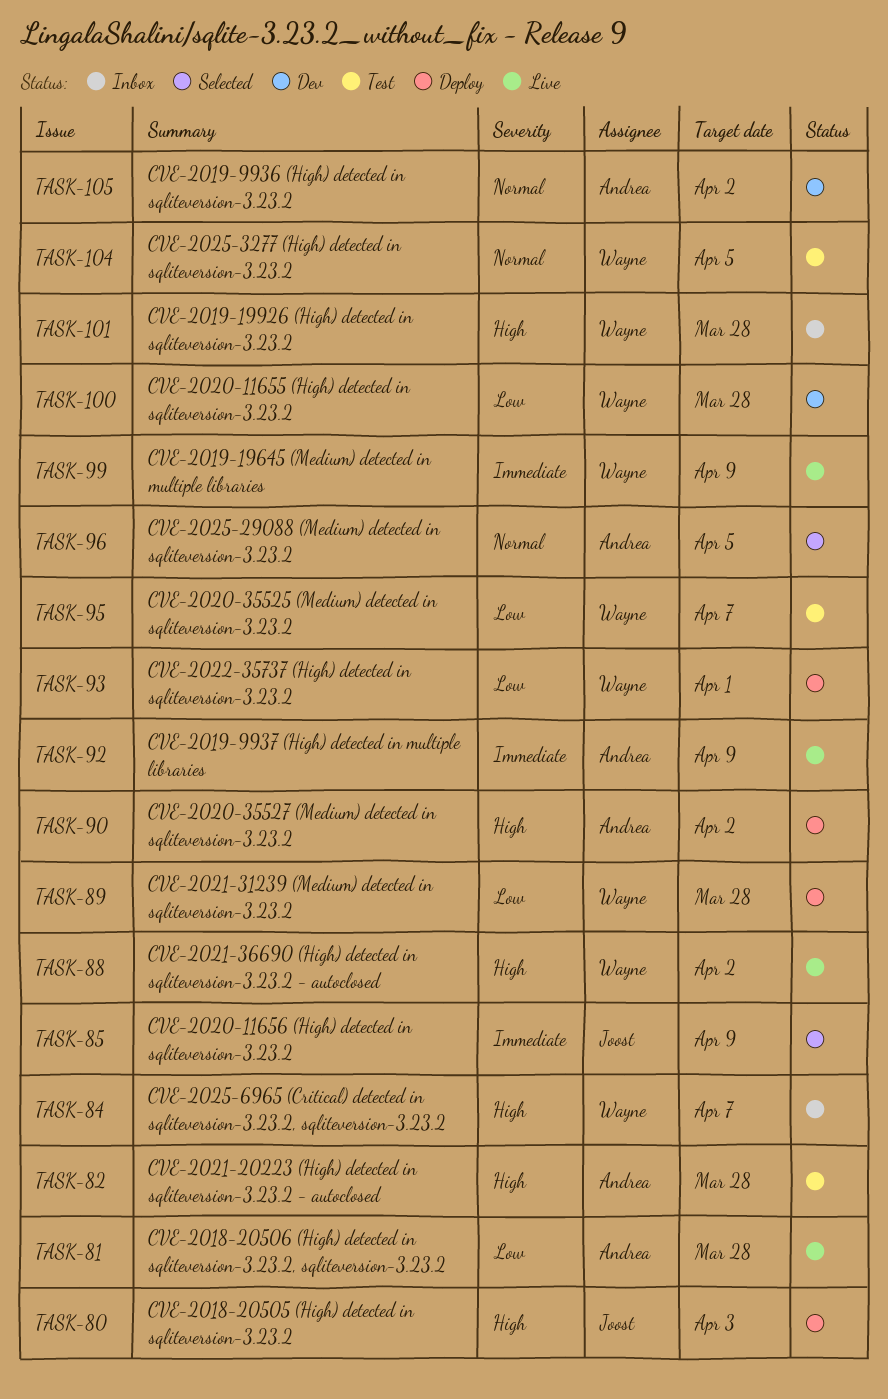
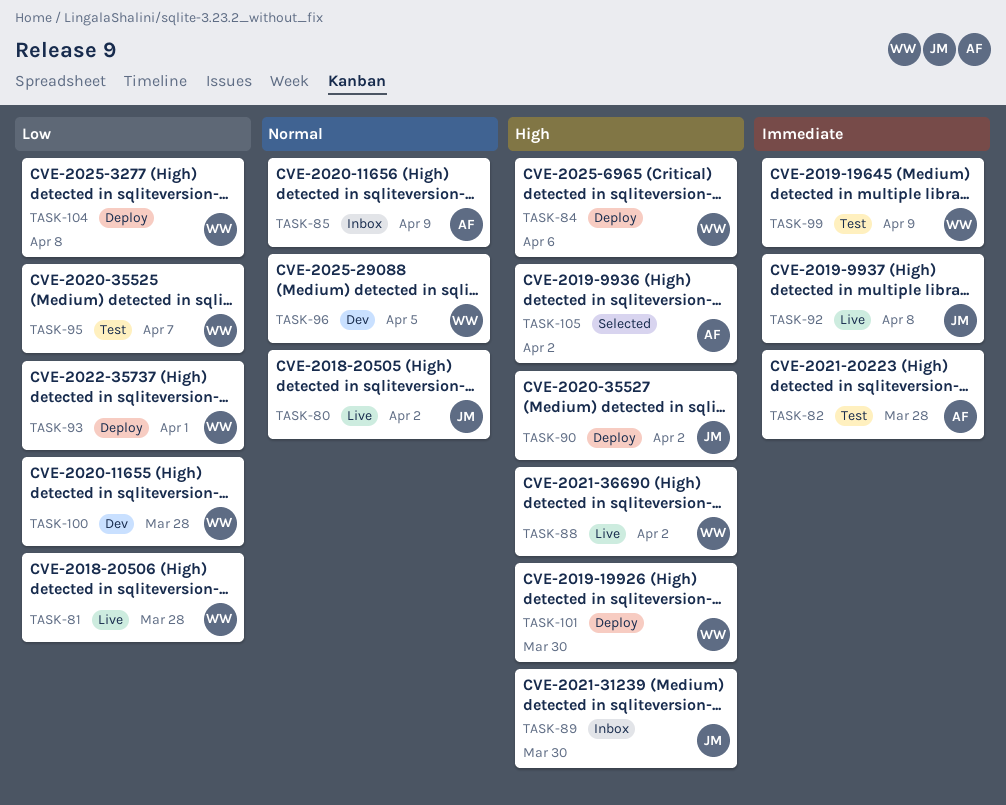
TASK-80, status: Deploy -> Live
TASK-80, priority: High -> Normal
TASK-80, due: Apr 3 -> Apr 2
TASK-81, owner: Andrea -> Wayne
TASK-82, priority: High -> Immediate
TASK-84, status: Inbox -> Deploy
TASK-84, due: Apr 7 -> Apr 6
TASK-85, status: Selected -> Inbox
TASK-85, owner: Joost -> Andrea
TASK-85, priority: Immediate -> Normal
TASK-89, status: Deploy -> Inbox
TASK-89, owner: Wayne -> Joost
TASK-89, priority: Low -> High
TASK-89, due: Mar 28 -> Mar 30
TASK-90, owner: Andrea -> Joost
TASK-92, owner: Andrea -> Joost
TASK-92, due: Apr 9 -> Apr 8
TASK-96, status: Selected -> Dev
TASK-96, owner: Andrea -> Wayne
TASK-99, status: Live -> Test
TASK-101, status: Inbox -> Deploy
TASK-101, due: Mar 28 -> Mar 30
TASK-104, status: Test -> Deploy
TASK-104, priority: Normal -> Low
TASK-104, due: Apr 5 -> Apr 8
TASK-105, status: Dev -> Selected
TASK-105, priority: Normal -> High

